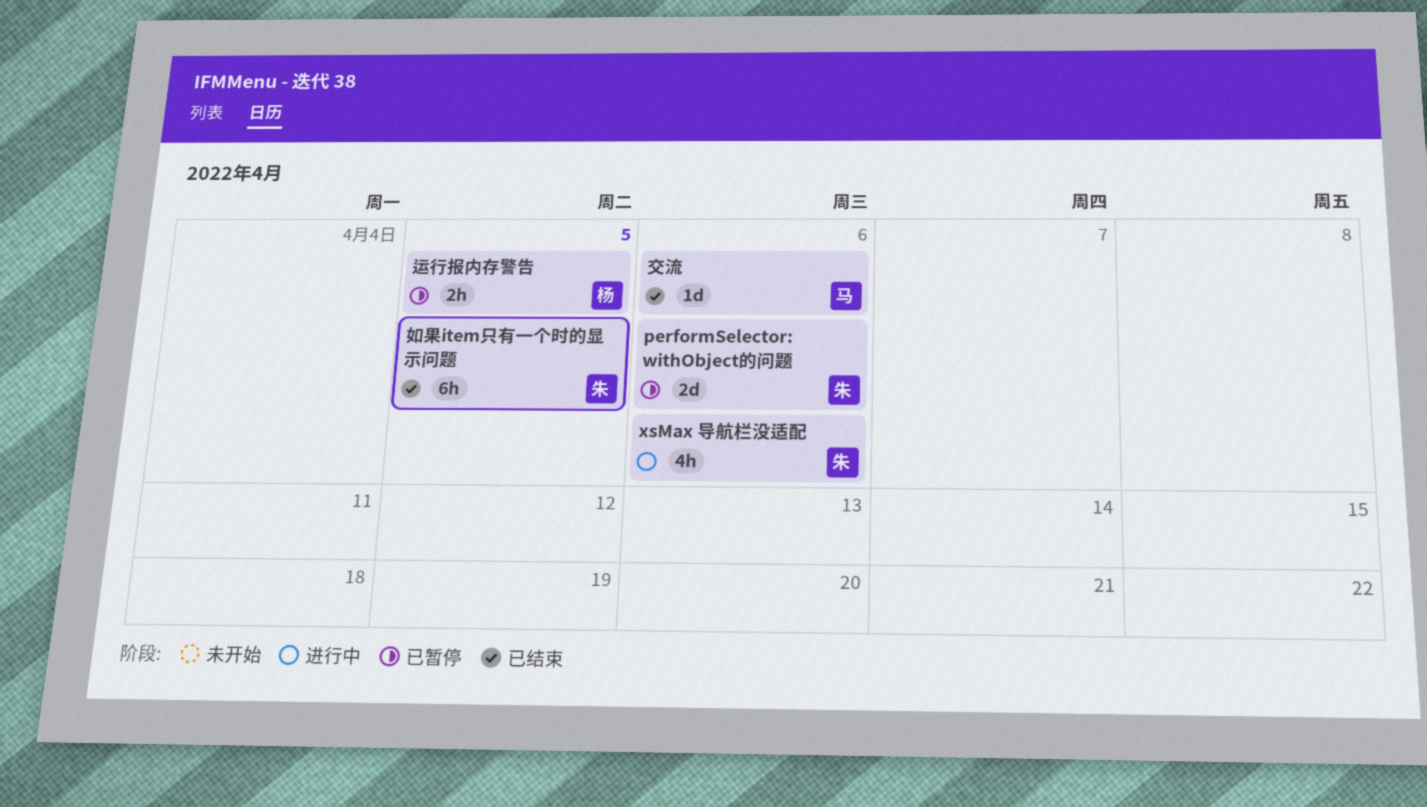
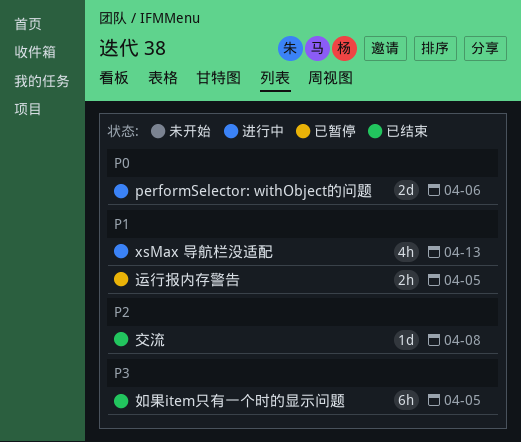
performSelector: withObject的问题, status: 已暂停 -> 进行中
xsMax 导航栏没适配, due: Apr 6 -> Apr 13
交流, due: Apr 6 -> Apr 8

